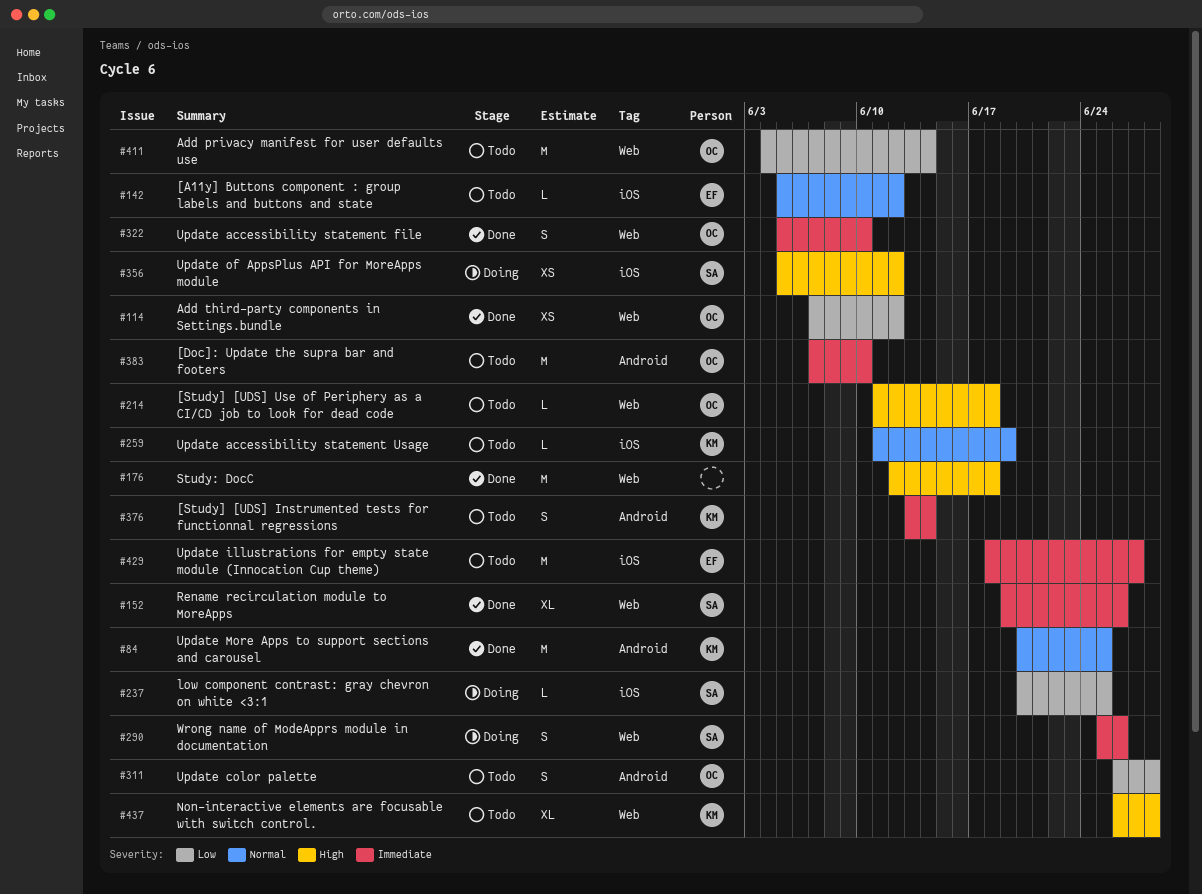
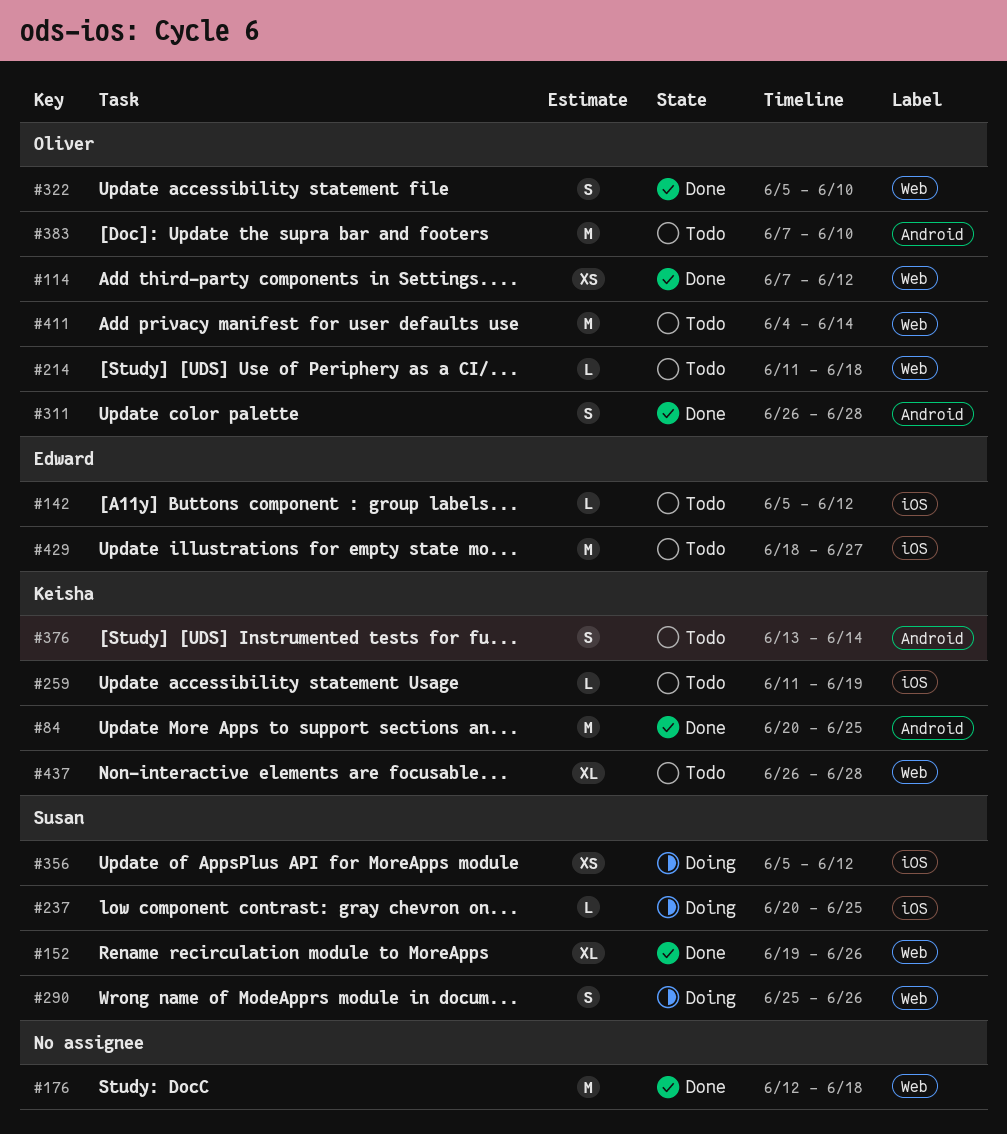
#311, status: Todo -> Done

